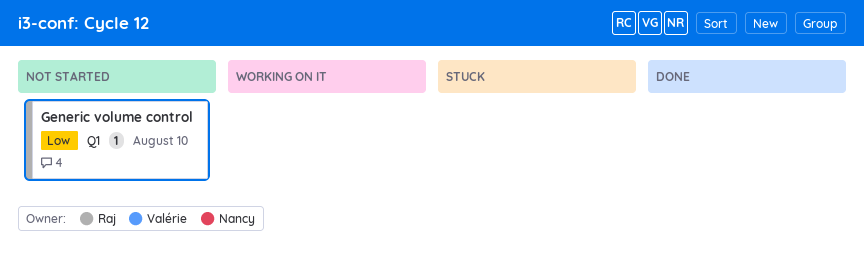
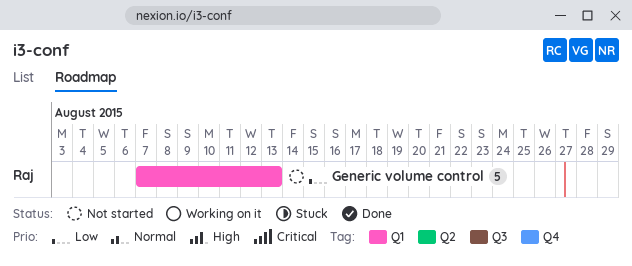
Generic volume control, estimate: 1 -> 5
Generic volume control, due: Aug 10 -> Aug 13

